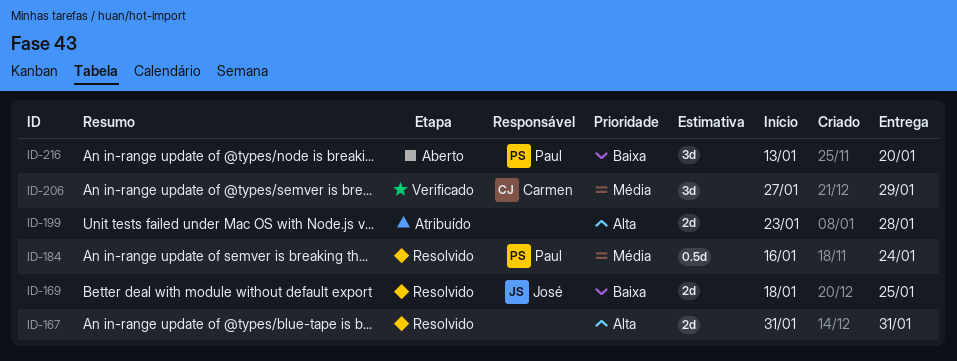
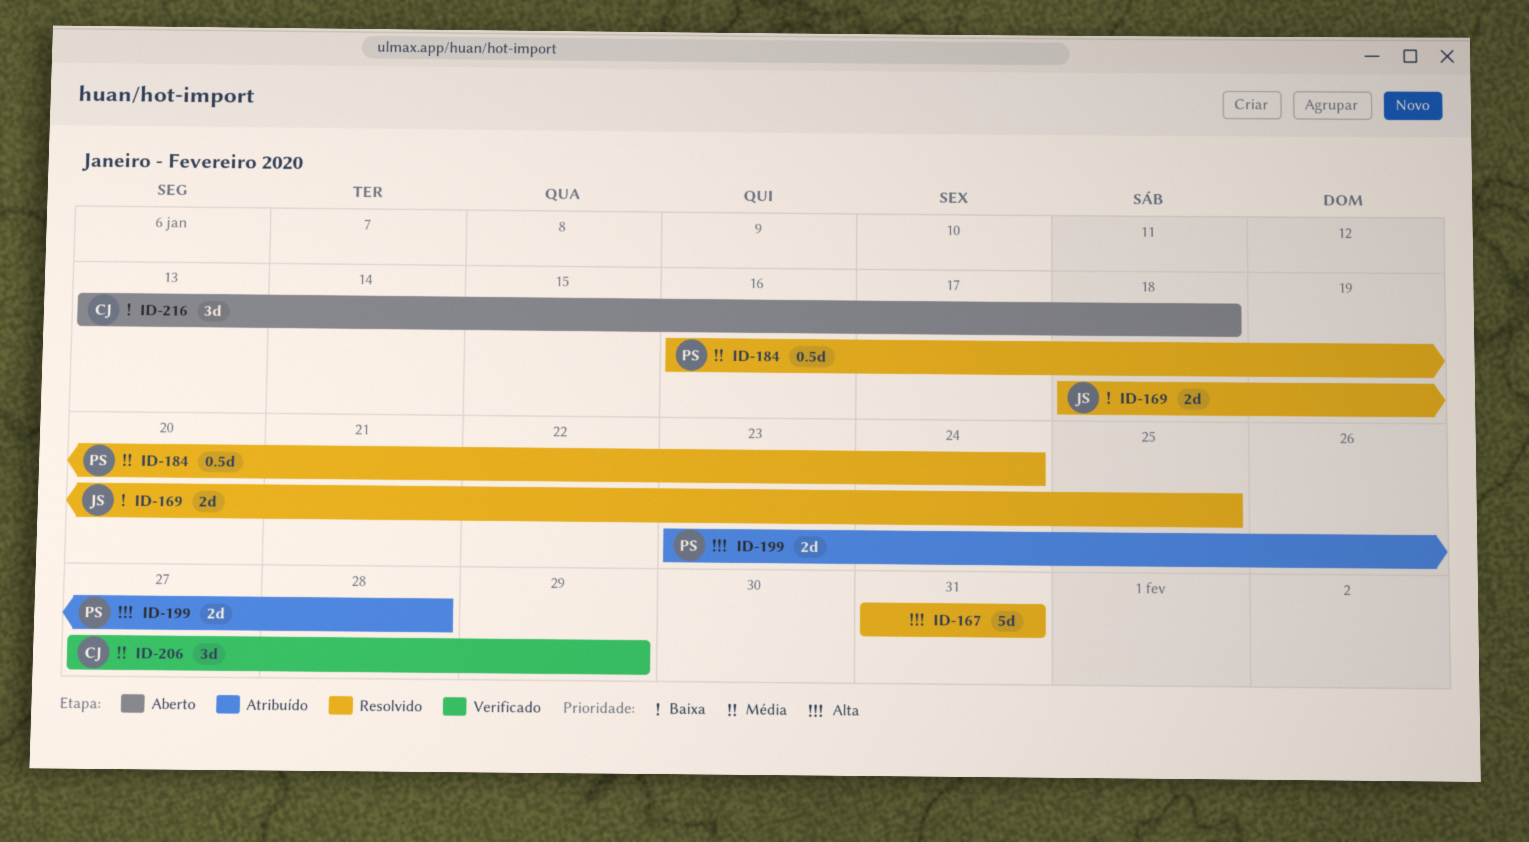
ID-167, estimate: 2d -> 5d
ID-199, owner: none -> Paul
ID-216, owner: Paul -> Carmen
ID-216, due: Jan 20 -> Jan 18

